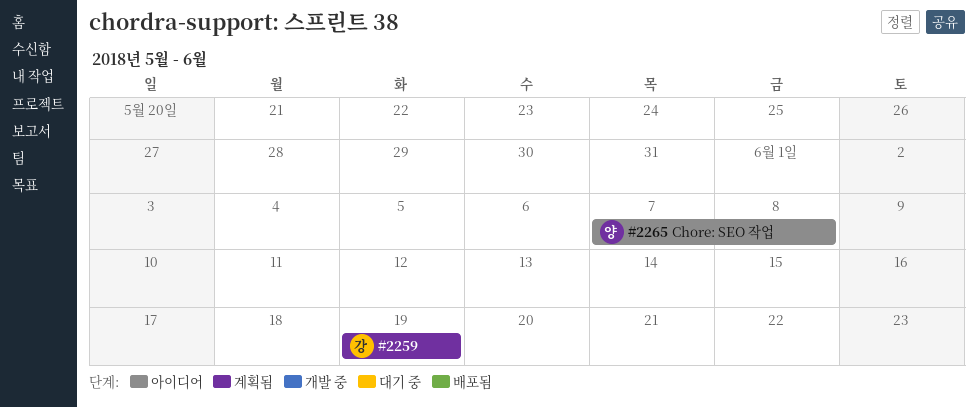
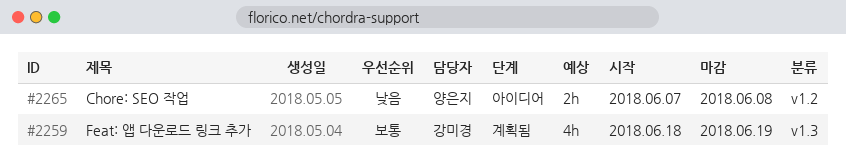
#2259, start: Jun 19 -> Jun 18

